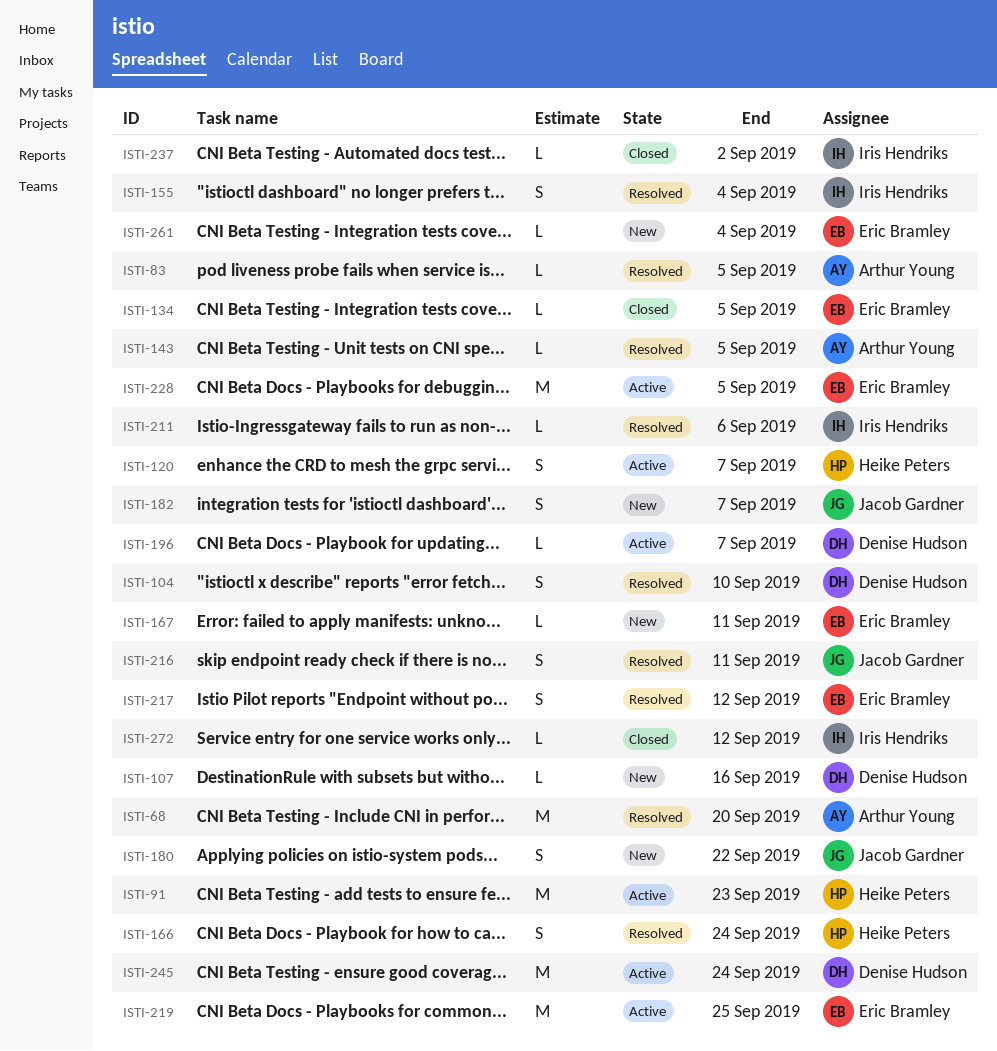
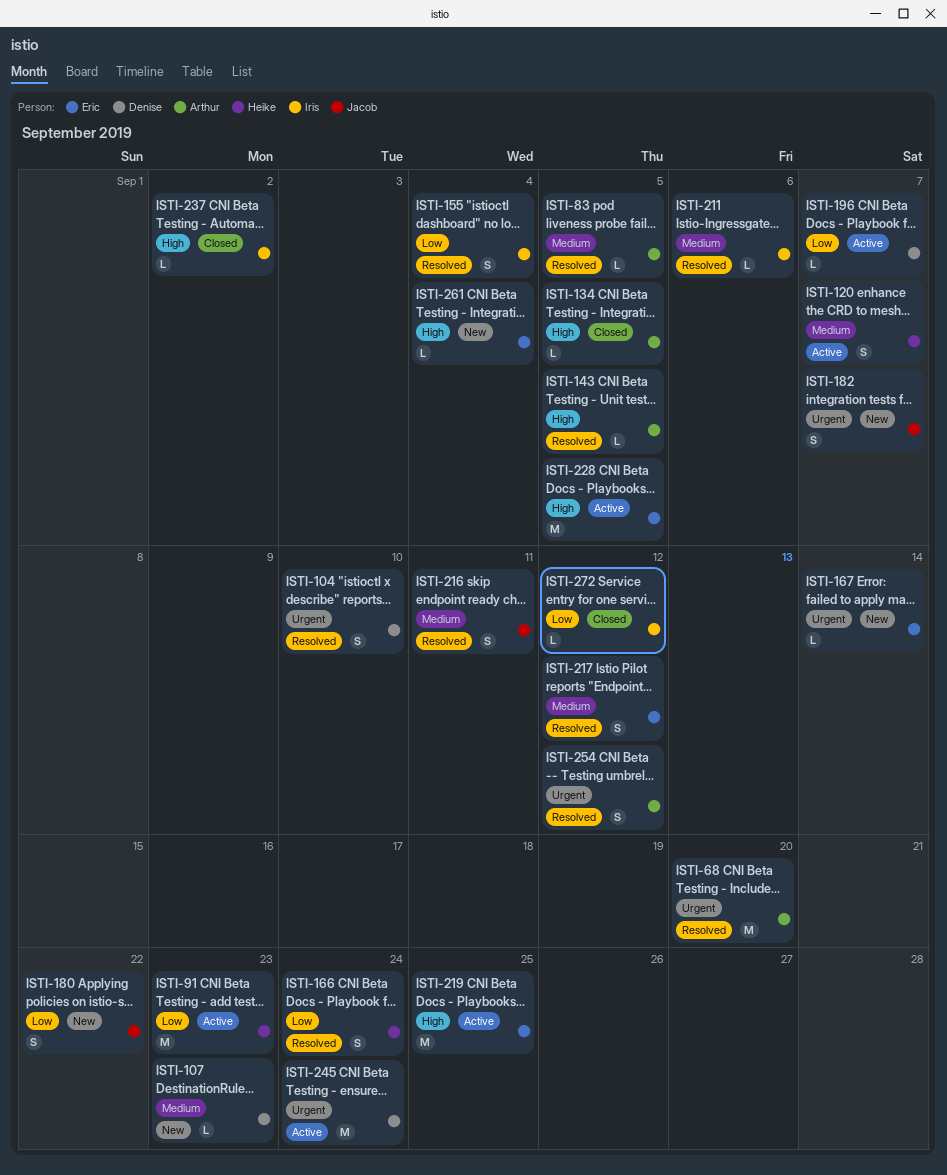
ISTI-107, due: Sep 16 -> Sep 23
ISTI-134, owner: Eric Bramley -> Arthur Young
ISTI-167, due: Sep 11 -> Sep 14
ISTI-254: none -> present

